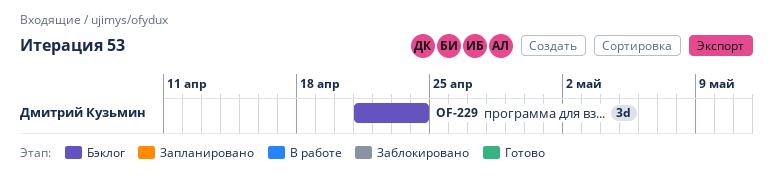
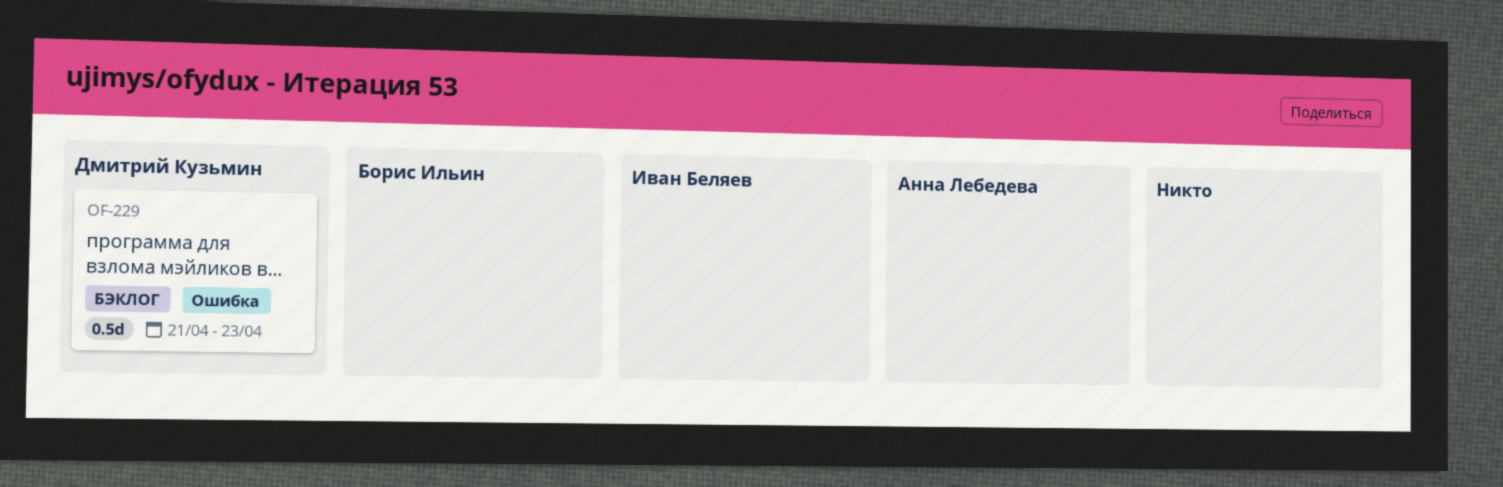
OF-229, estimate: 3d -> 0.5d
OF-229, due: Apr 24 -> Apr 23

